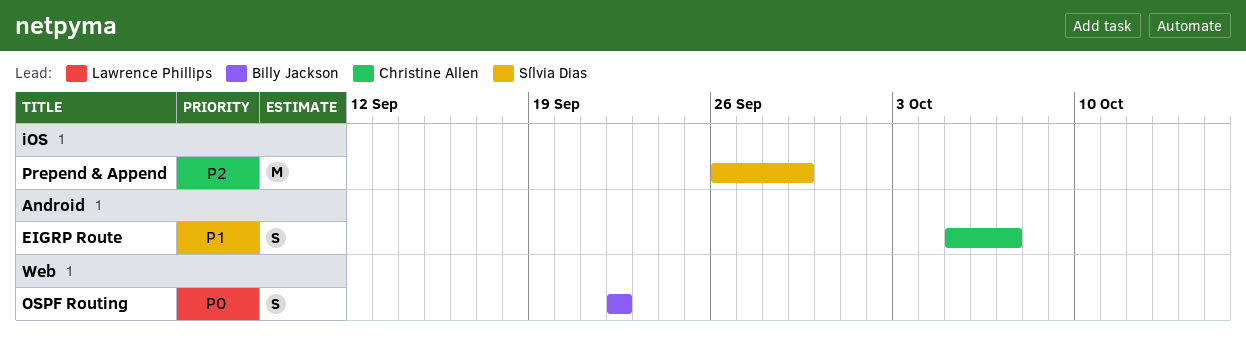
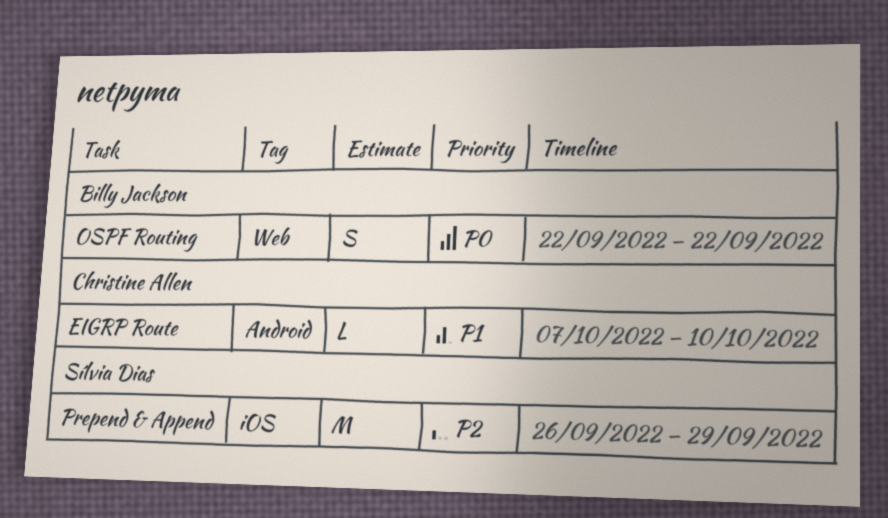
EIGRP Route, estimate: S -> L
EIGRP Route, start: Oct 5 -> Oct 7
EIGRP Route, due: Oct 7 -> Oct 10

